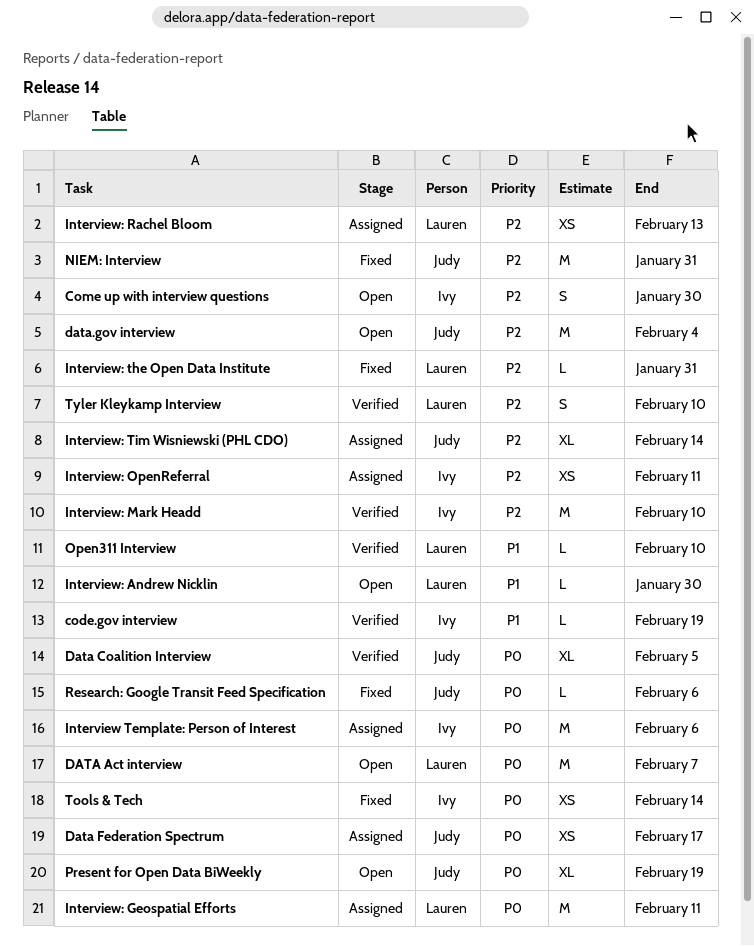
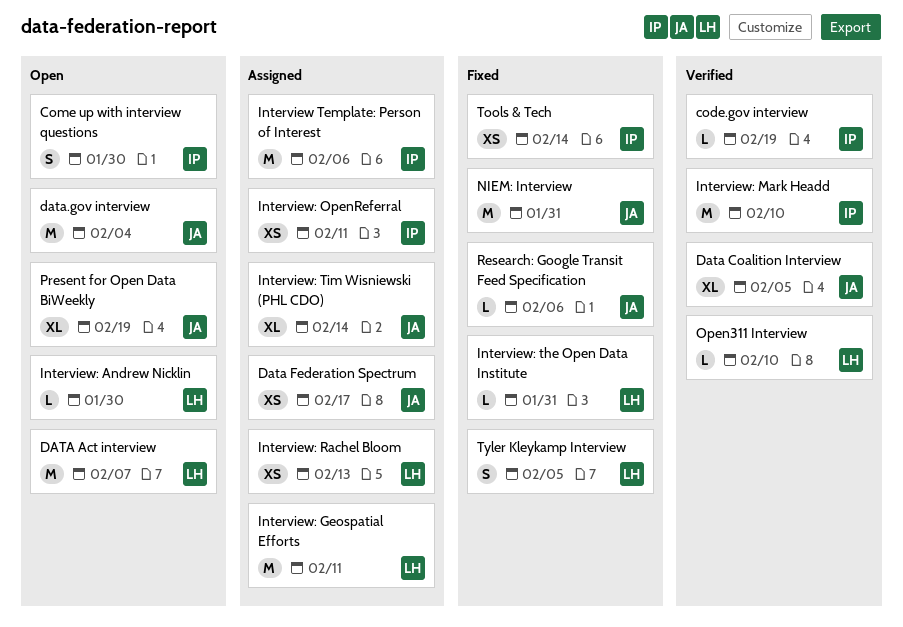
Tyler Kleykamp Interview, status: Verified -> Fixed
Tyler Kleykamp Interview, due: Feb 10 -> Feb 5

